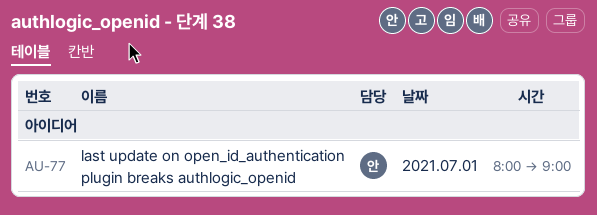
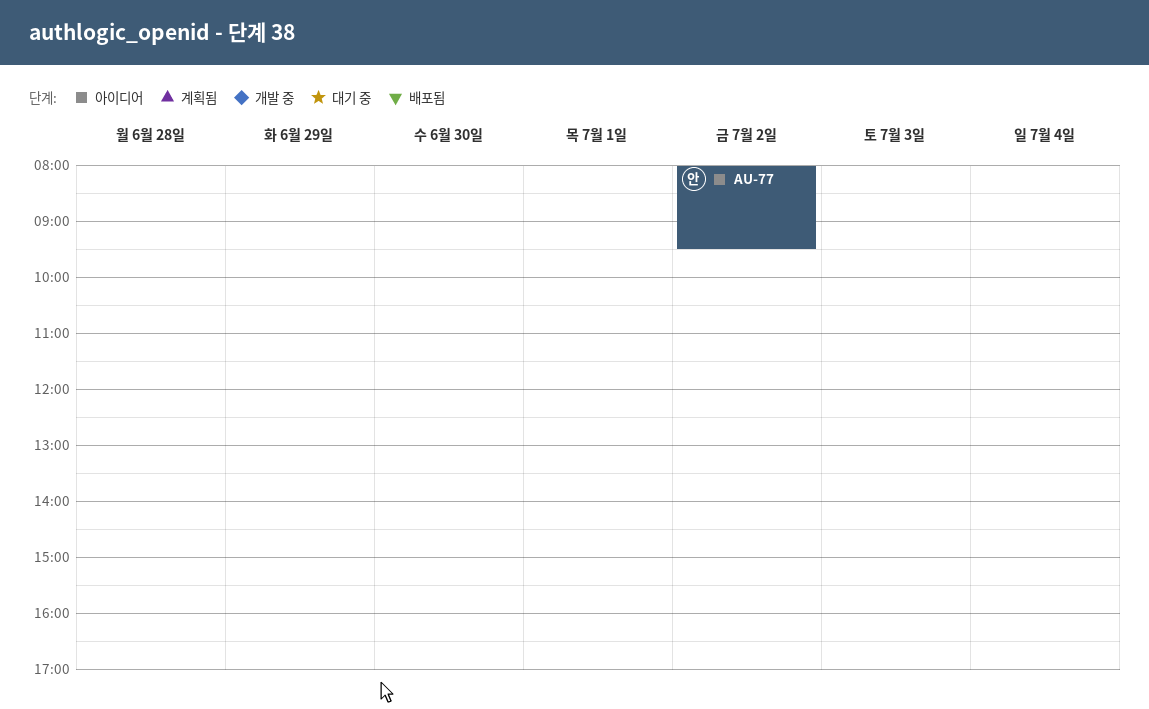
AU-77, day: Jul 1 -> Jul 2
AU-77, ends: 09:00 -> 09:30

